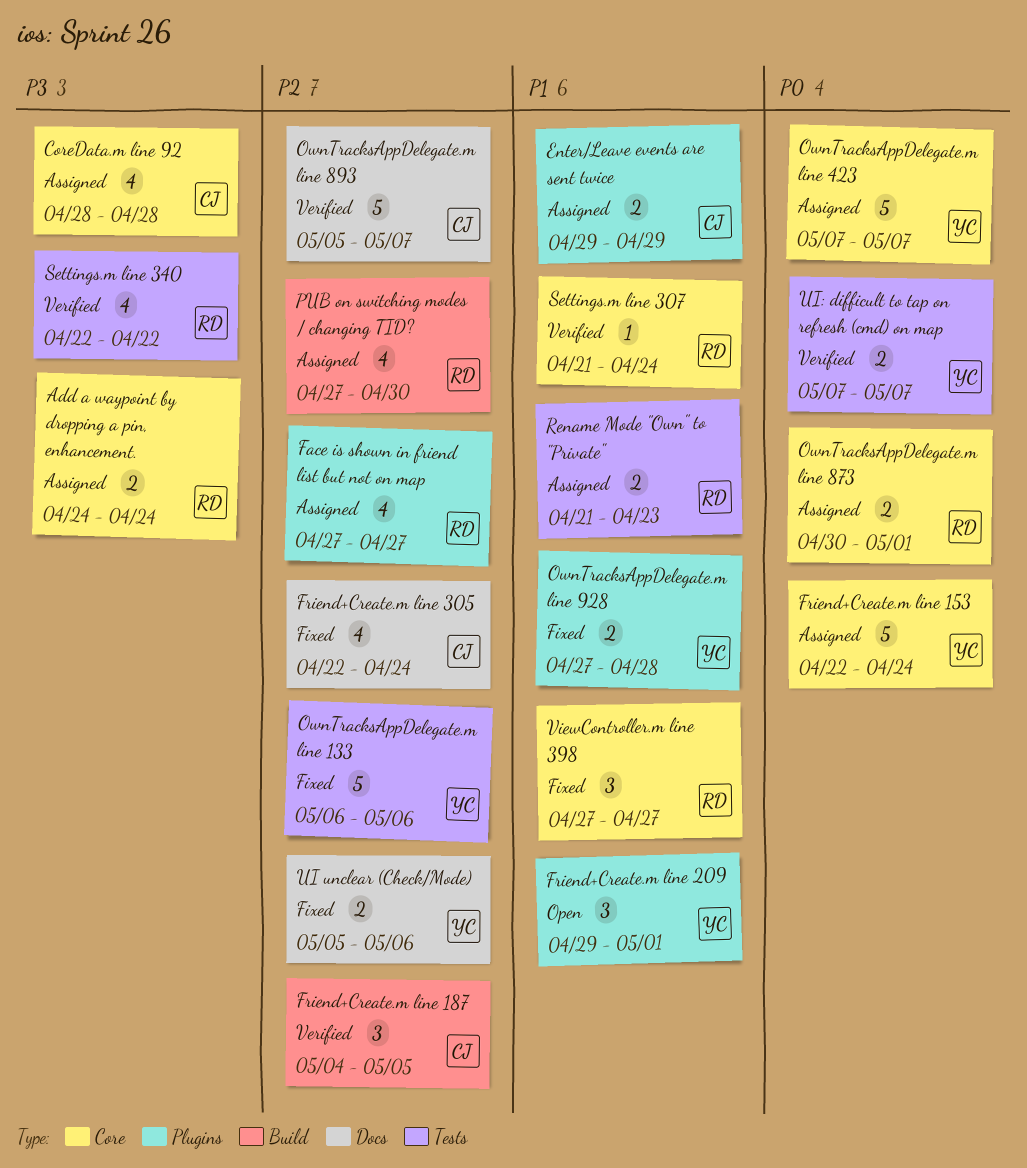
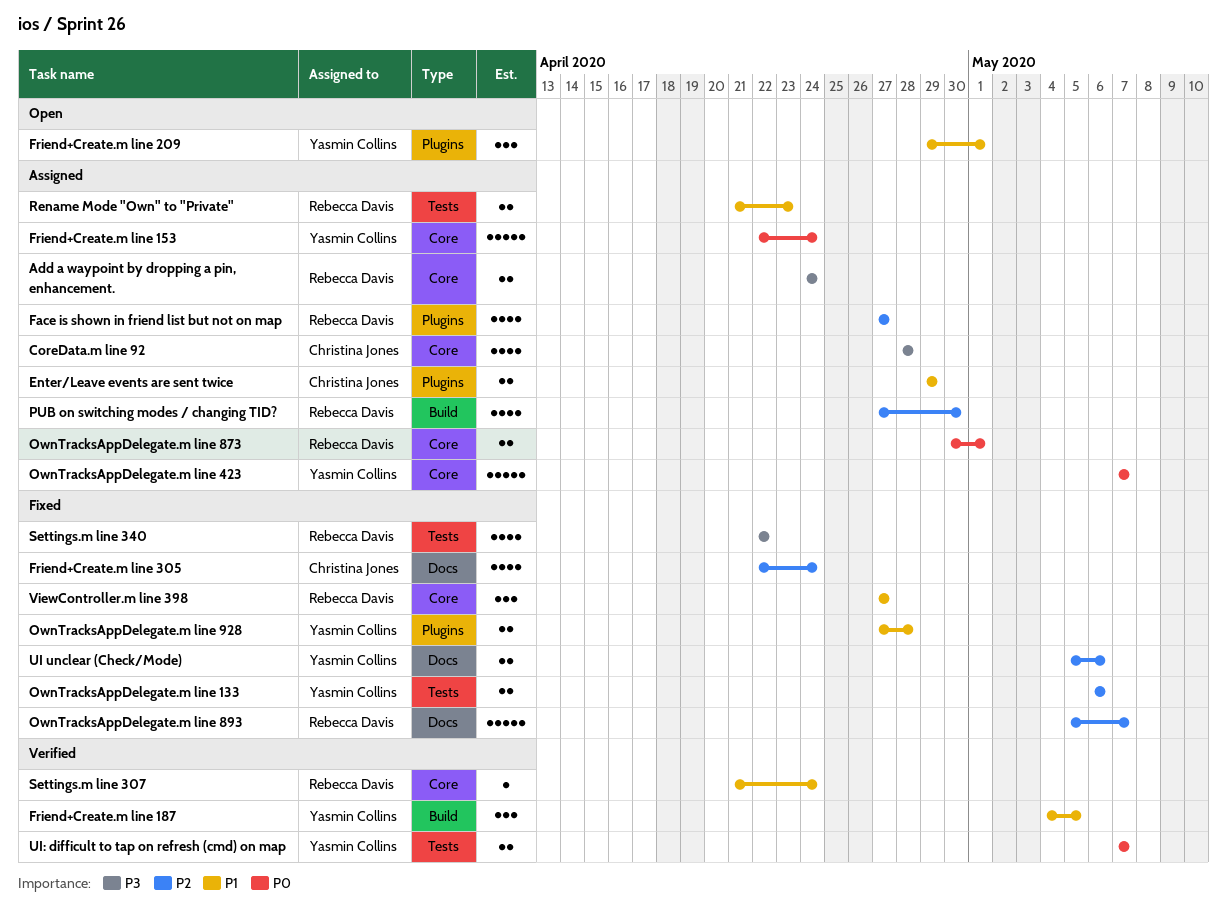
Friend+Create.m line 187, owner: Christina Jones -> Yasmin Collins
Friend+Create.m line 187, priority: P2 -> P1
OwnTracksAppDelegate.m line 133, estimate: 5 -> 2
OwnTracksAppDelegate.m line 893, status: Verified -> Fixed
OwnTracksAppDelegate.m line 893, owner: Christina Jones -> Rebecca Davis
Settings.m line 340, status: Verified -> Fixed

